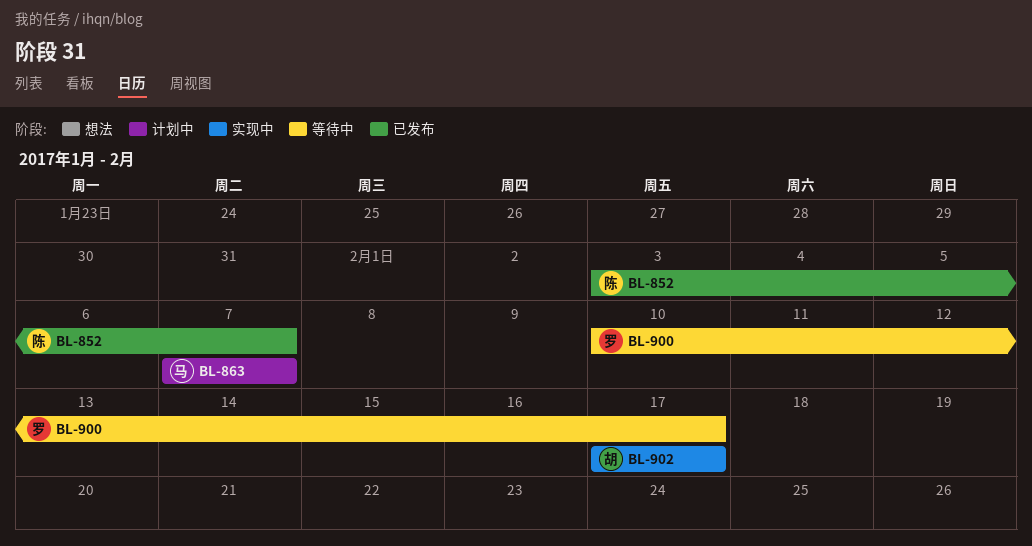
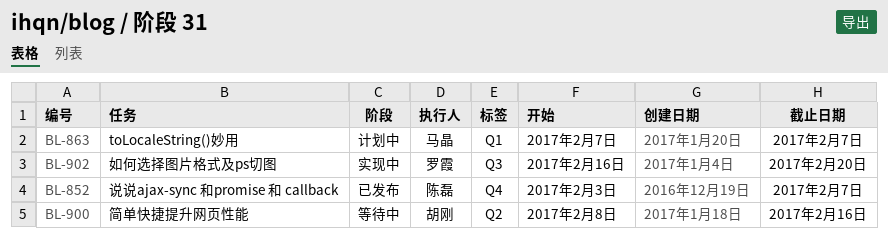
BL-900, owner: 罗霞 -> 胡刚
BL-900, start: Feb 10 -> Feb 8
BL-900, due: Feb 17 -> Feb 16
BL-902, owner: 胡刚 -> 罗霞
BL-902, start: Feb 17 -> Feb 16
BL-902, due: Feb 17 -> Feb 20

